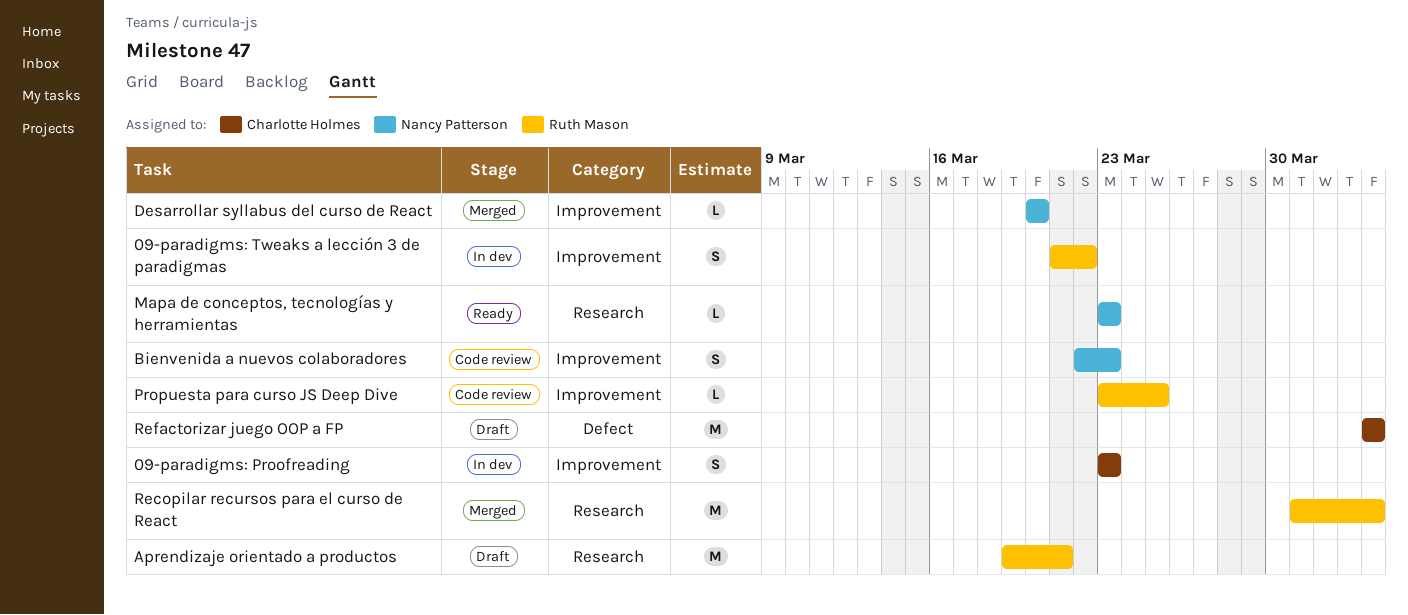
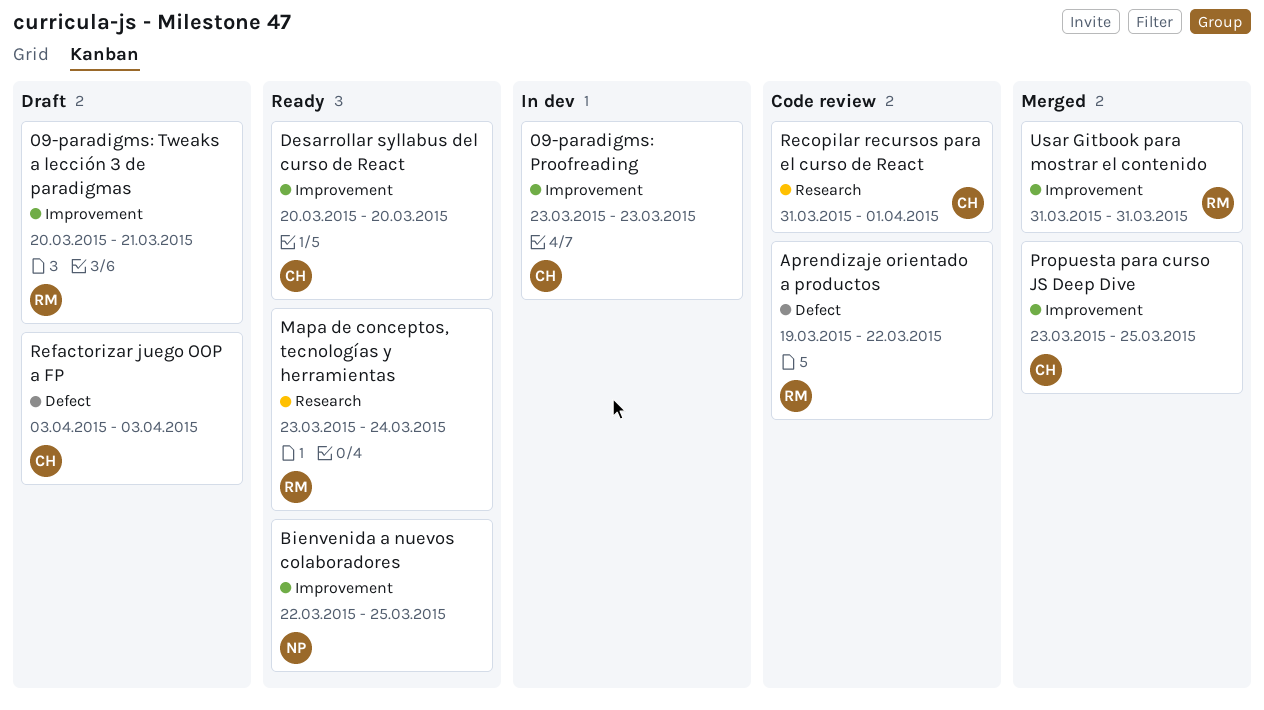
09-paradigms: Tweaks a lección 3 de paradigmas, status: In dev -> Draft
09-paradigms: Tweaks a lección 3 de paradigmas, start: Mar 21 -> Mar 20
09-paradigms: Tweaks a lección 3 de paradigmas, due: Mar 22 -> Mar 21
Aprendizaje orientado a productos, status: Draft -> Code review
Aprendizaje orientado a productos, label: Research -> Defect
Aprendizaje orientado a productos, due: Mar 21 -> Mar 22
Bienvenida a nuevos colaboradores, status: Code review -> Ready
Bienvenida a nuevos colaboradores, due: Mar 23 -> Mar 25
Desarrollar syllabus del curso de React, status: Merged -> Ready
Desarrollar syllabus del curso de React, owner: Nancy Patterson -> Charlotte Holmes
Mapa de conceptos, tecnologías y herramientas, owner: Nancy Patterson -> Ruth Mason
Mapa de conceptos, tecnologías y herramientas, due: Mar 23 -> Mar 24
Propuesta para curso JS Deep Dive, status: Code review -> Merged
Propuesta para curso JS Deep Dive, owner: Ruth Mason -> Charlotte Holmes
Recopilar recursos para el curso de React, status: Merged -> Code review
Recopilar recursos para el curso de React, owner: Ruth Mason -> Charlotte Holmes
Recopilar recursos para el curso de React, due: Apr 3 -> Apr 1
Usar Gitbook para mostrar el contenido: none -> present

